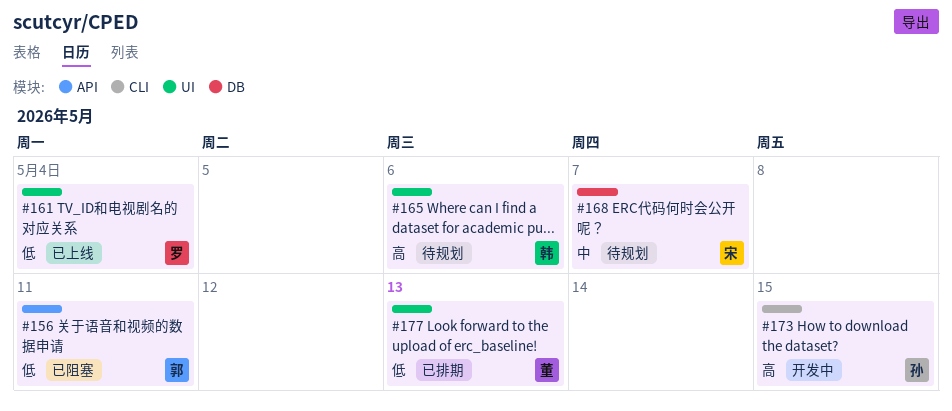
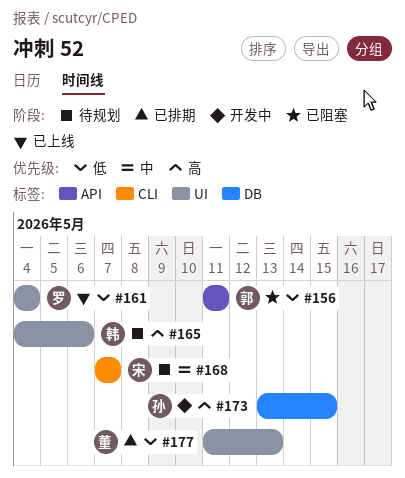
#168, label: DB -> CLI
#173, label: CLI -> DB

